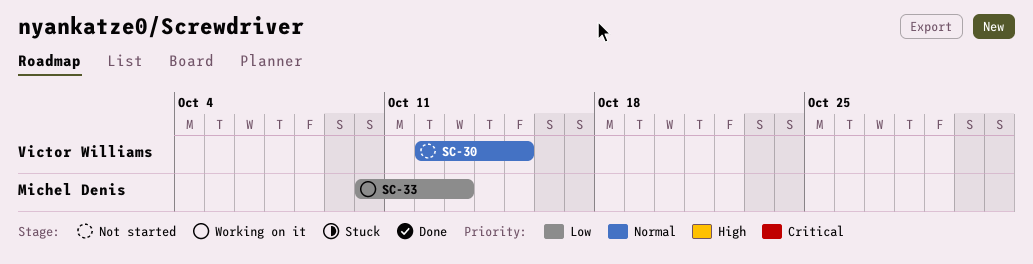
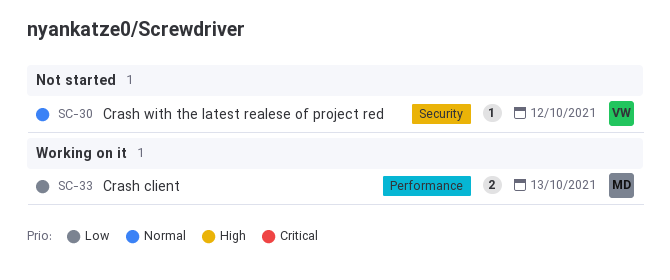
SC-30, due: Oct 15 -> Oct 12

